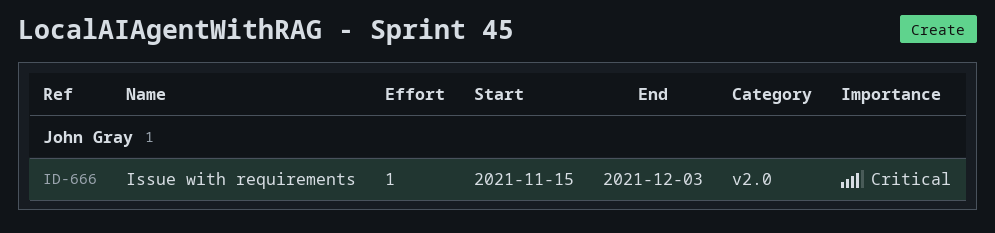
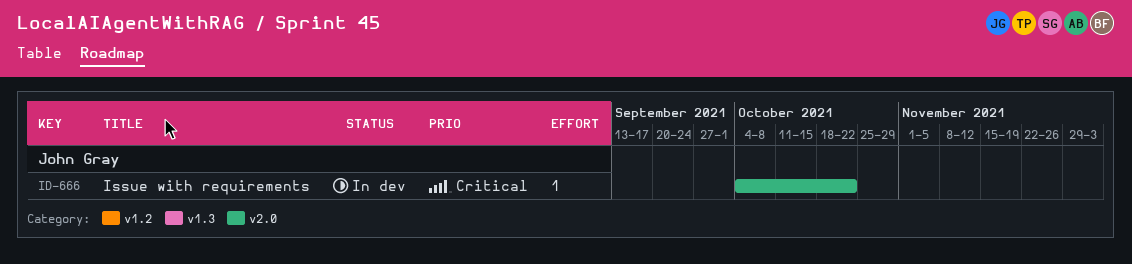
ID-666, start: Nov 15 -> Oct 4
ID-666, due: Dec 3 -> Oct 22

